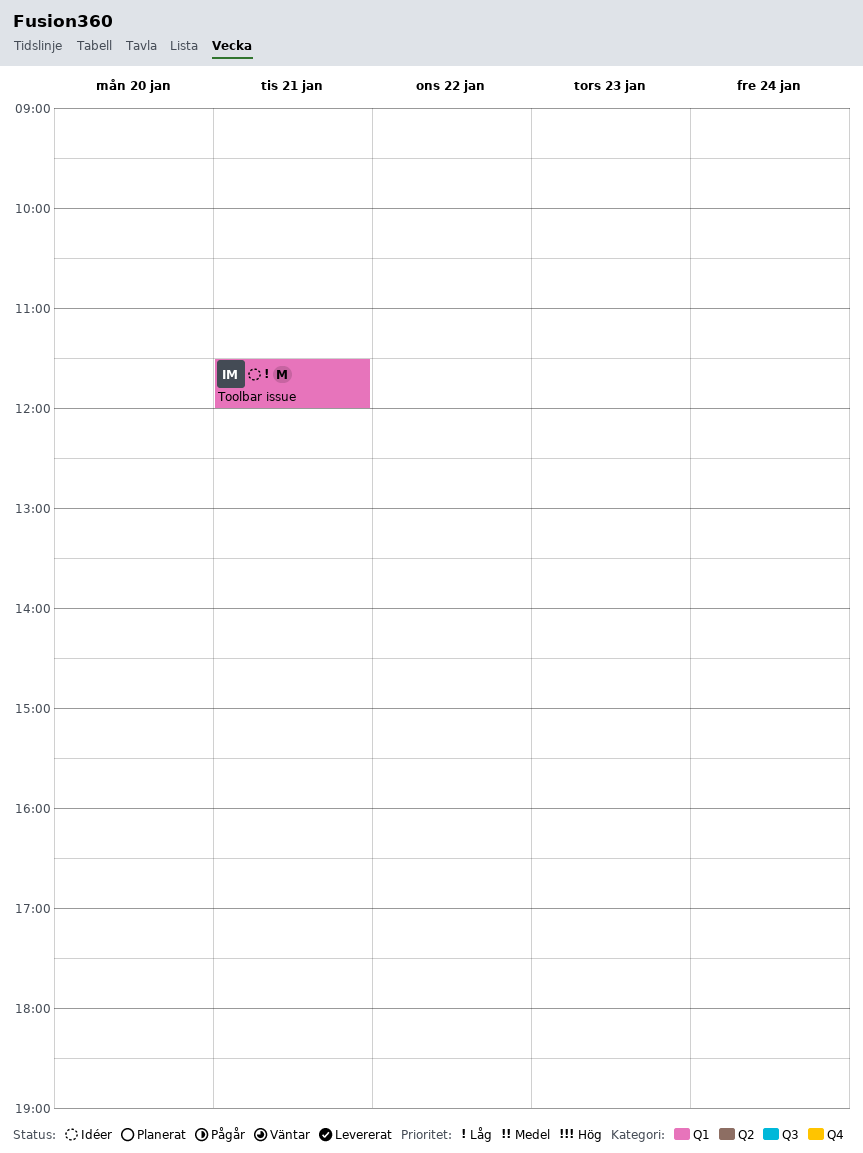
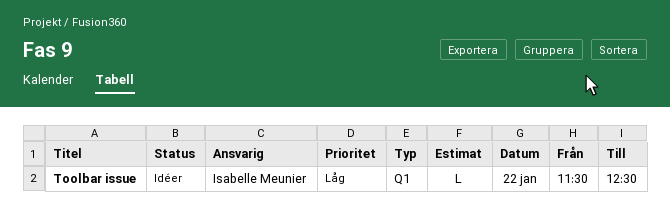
Toolbar issue, estimate: M -> L
Toolbar issue, day: Jan 21 -> Jan 22
Toolbar issue, ends: 12:00 -> 12:30

